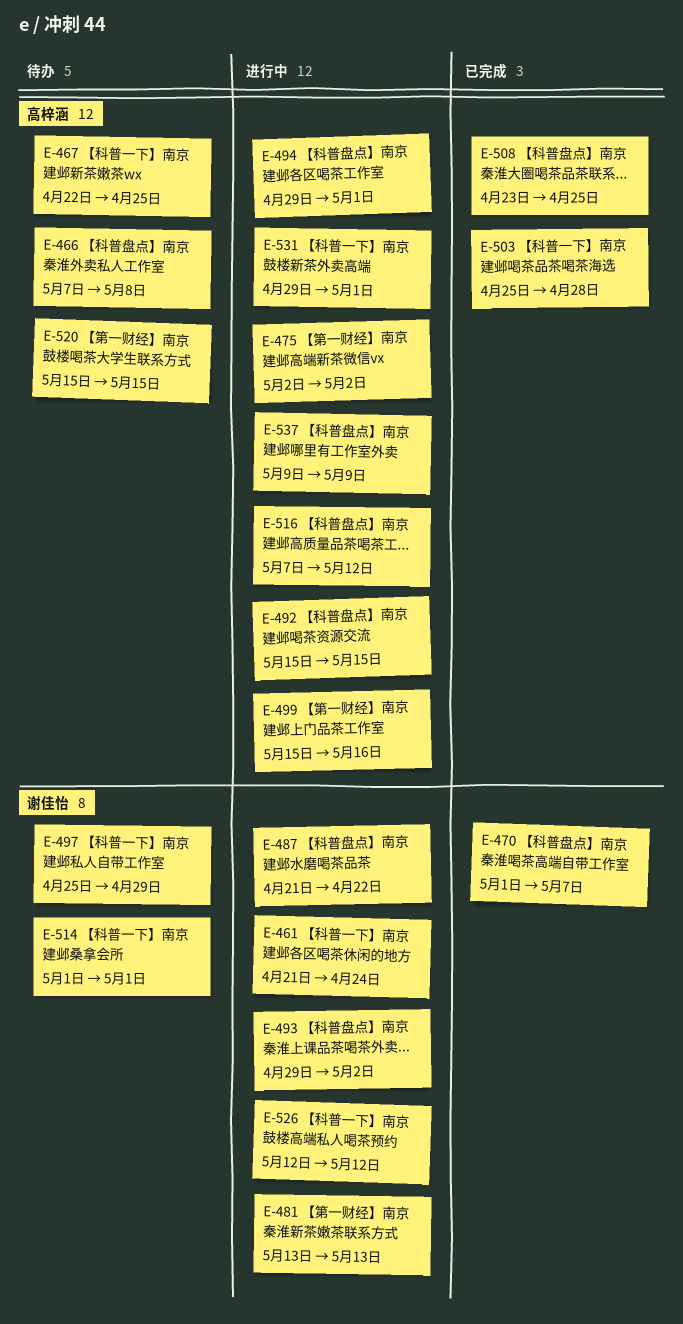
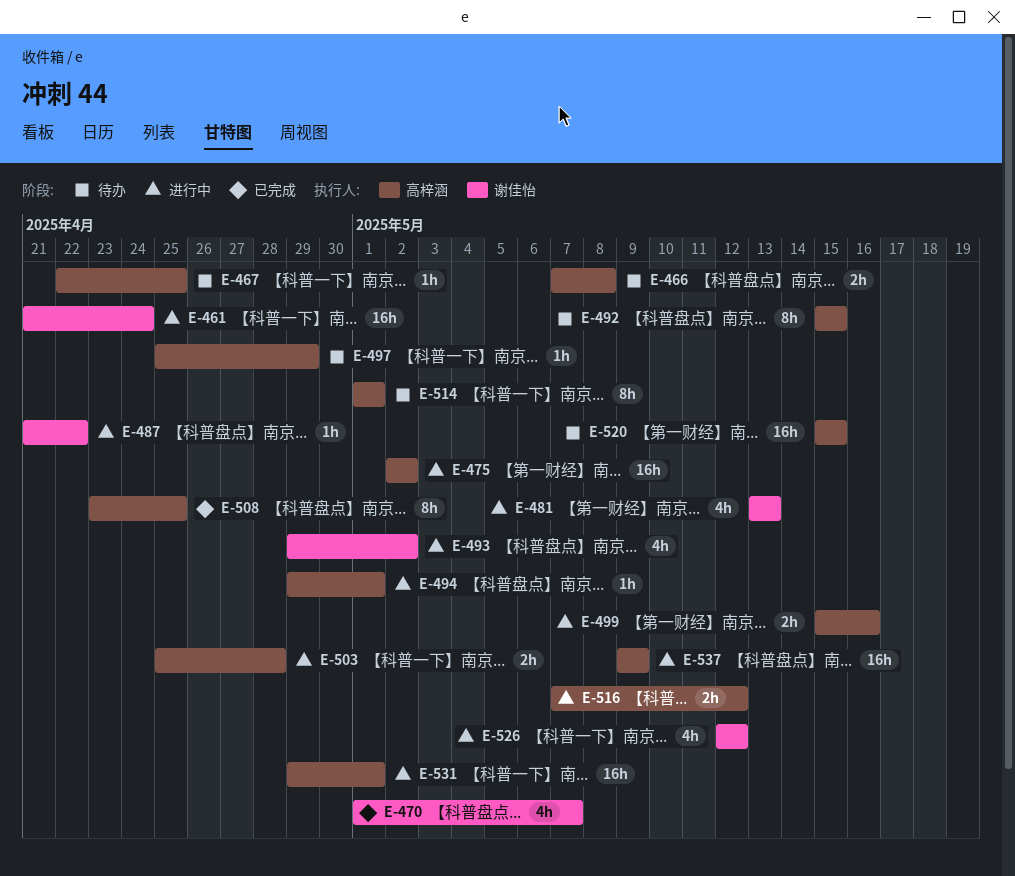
E-492, status: 进行中 -> 待办
E-497, owner: 谢佳怡 -> 高梓涵
E-503, status: 已完成 -> 进行中
E-514, owner: 谢佳怡 -> 高梓涵

